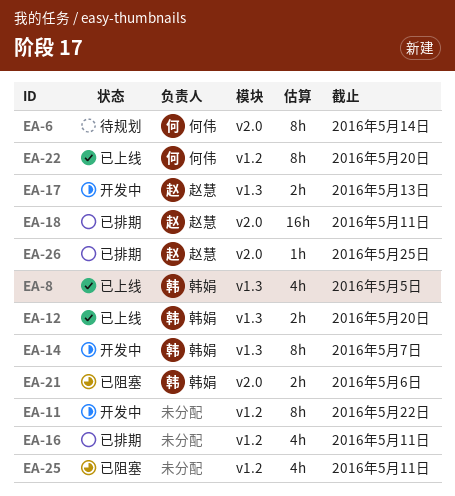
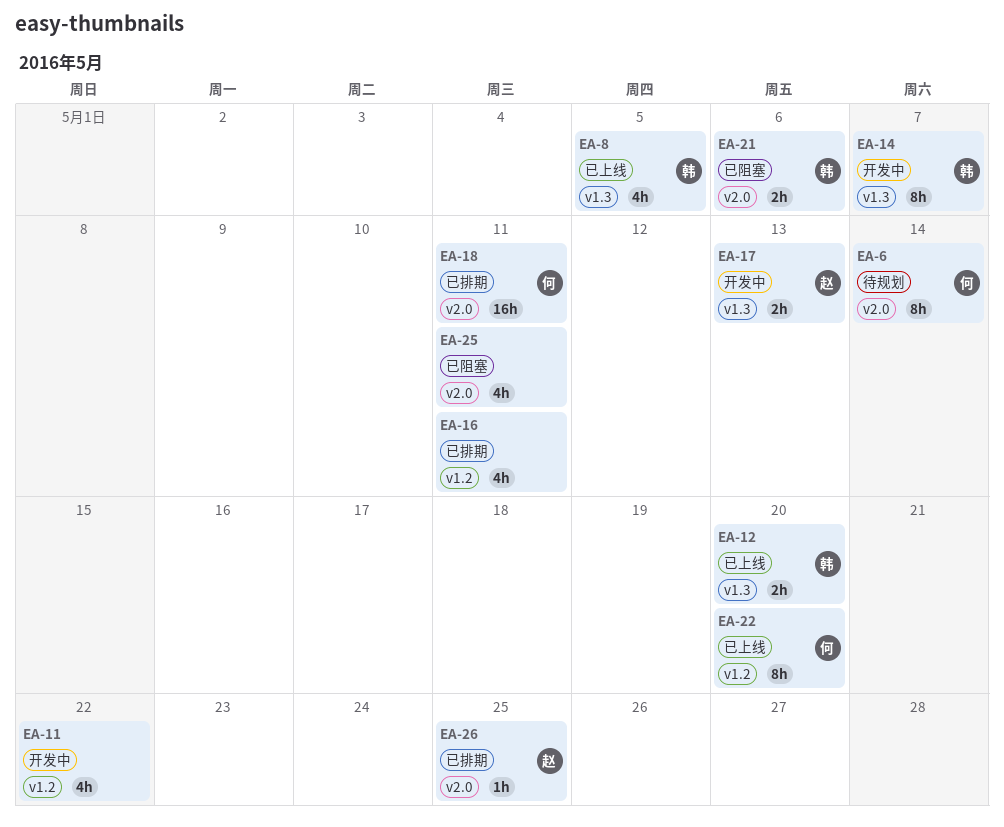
EA-11, estimate: 8h -> 4h
EA-18, owner: 赵慧 -> 何伟
EA-25, label: v1.2 -> v2.0

